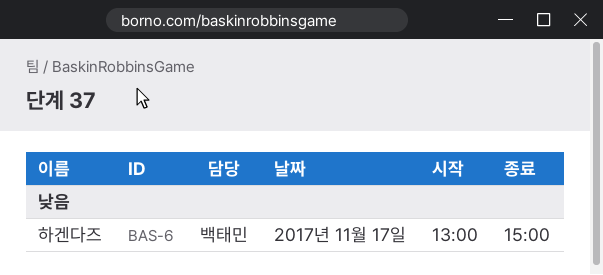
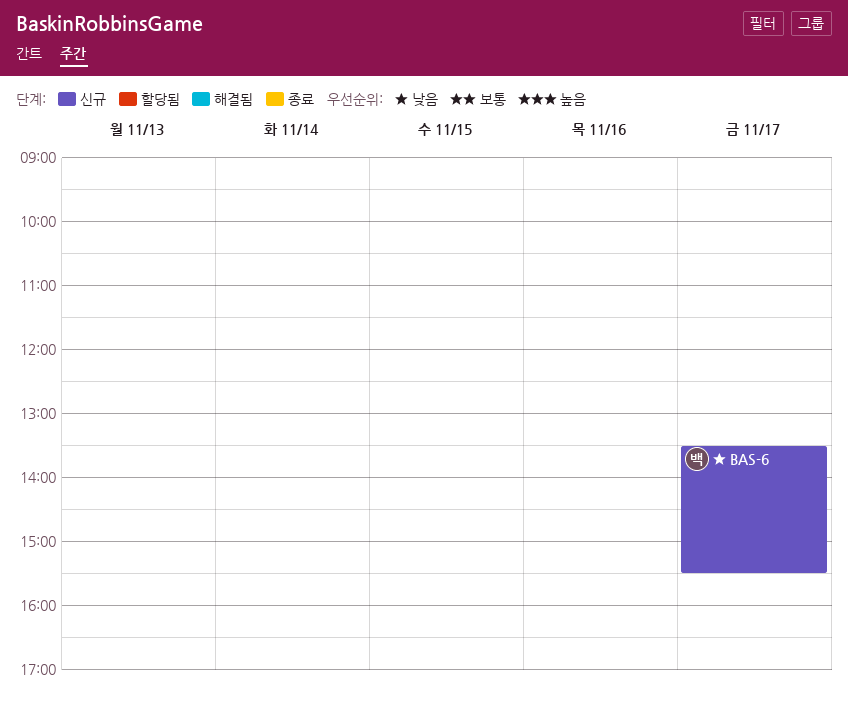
BAS-6, begins: 13:00 -> 13:30
BAS-6, ends: 15:00 -> 15:30

